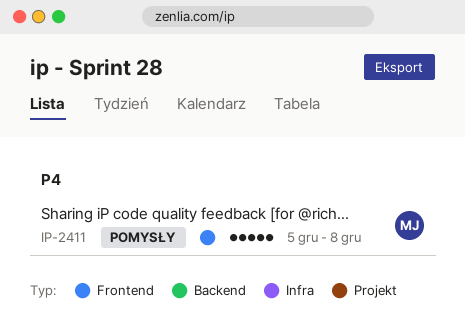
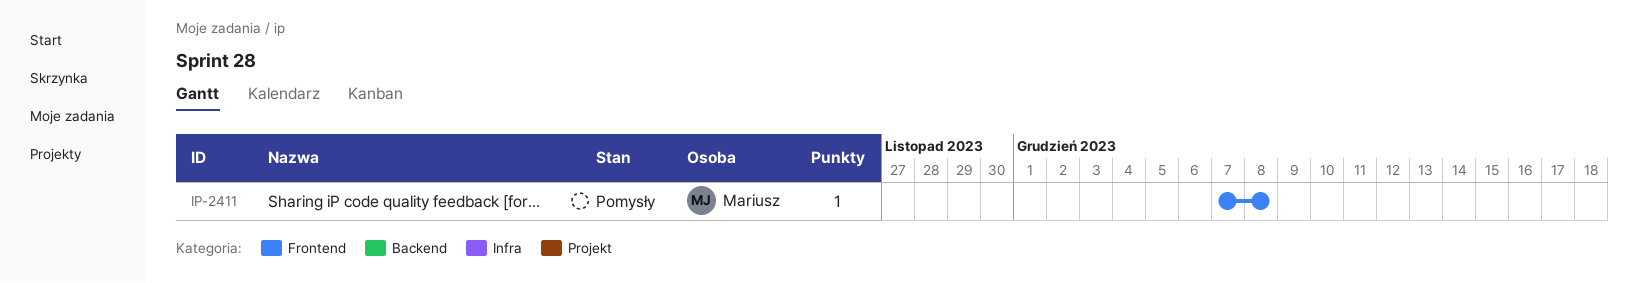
IP-2411, estimate: 5 -> 1
IP-2411, start: Dec 5 -> Dec 7

